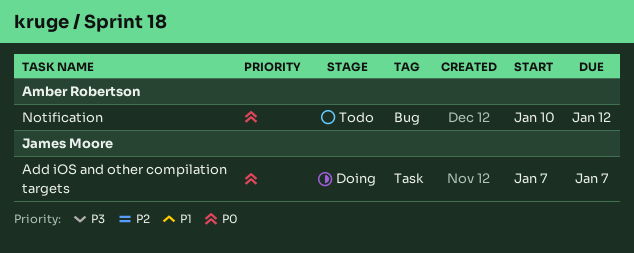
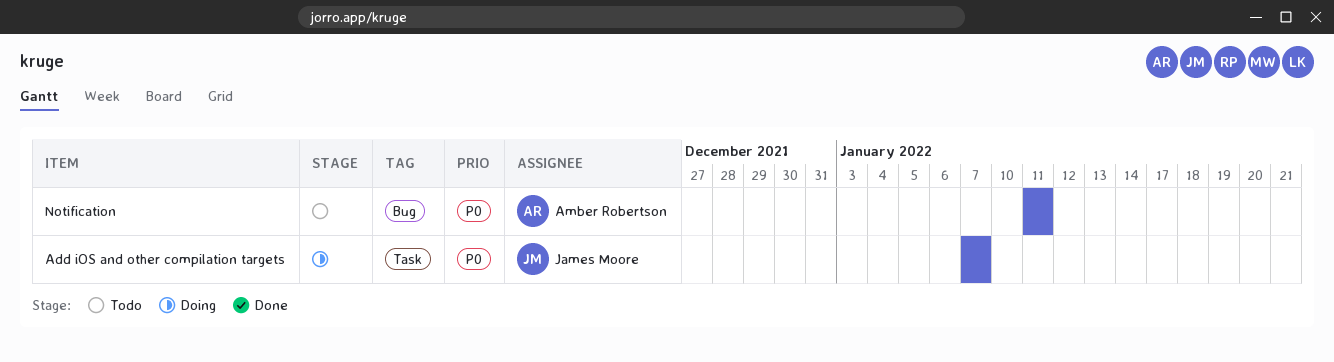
Notification, start: Jan 10 -> Jan 11
Notification, due: Jan 12 -> Jan 11

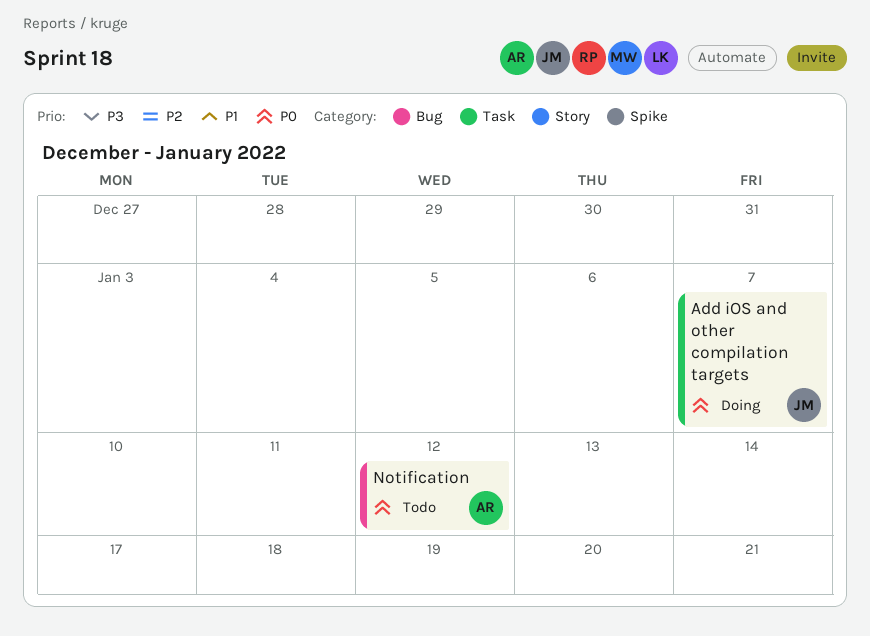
Notification, due: Jan 11 -> Jan 12

